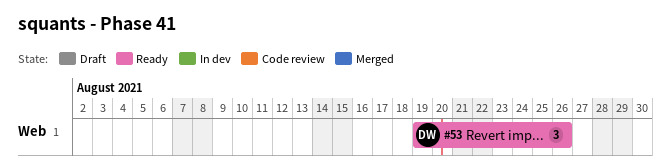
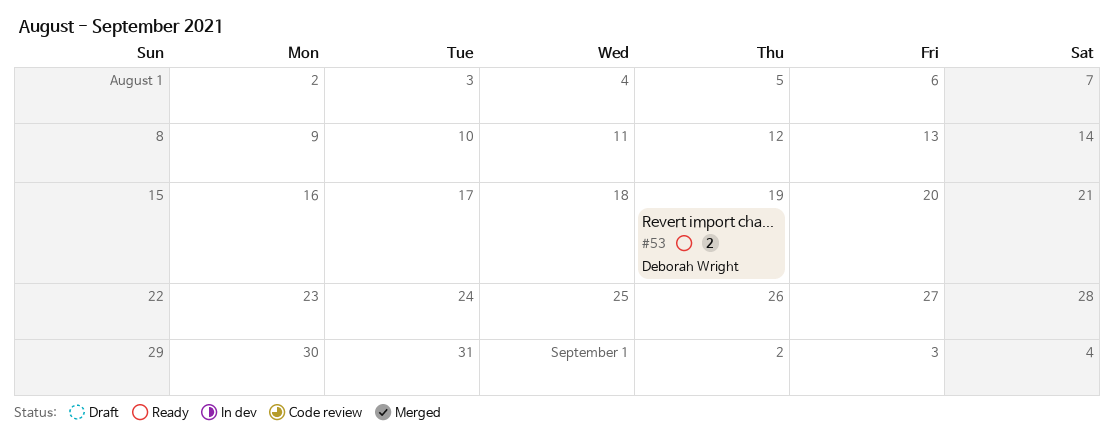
#53, estimate: 3 -> 2
#53, due: Aug 26 -> Aug 19

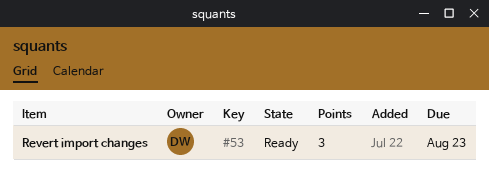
#53, estimate: 2 -> 3
#53, due: Aug 19 -> Aug 23

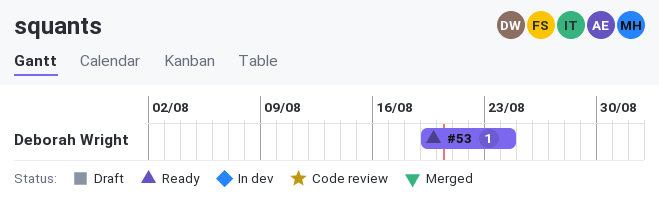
#53, estimate: 3 -> 1
#53, due: Aug 23 -> Aug 24

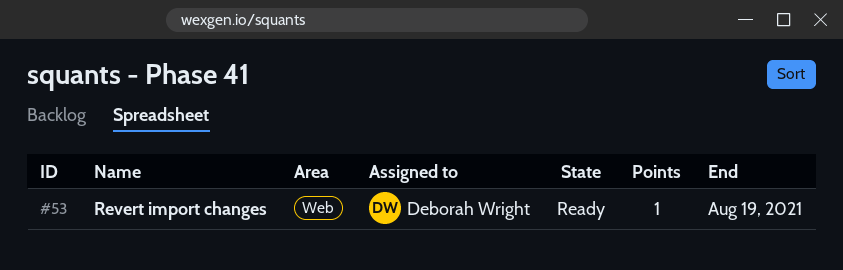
#53, due: Aug 24 -> Aug 19

